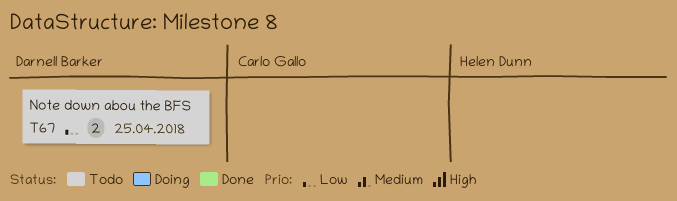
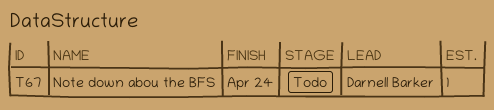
T67, estimate: 2 -> 1
T67, due: Apr 25 -> Apr 24

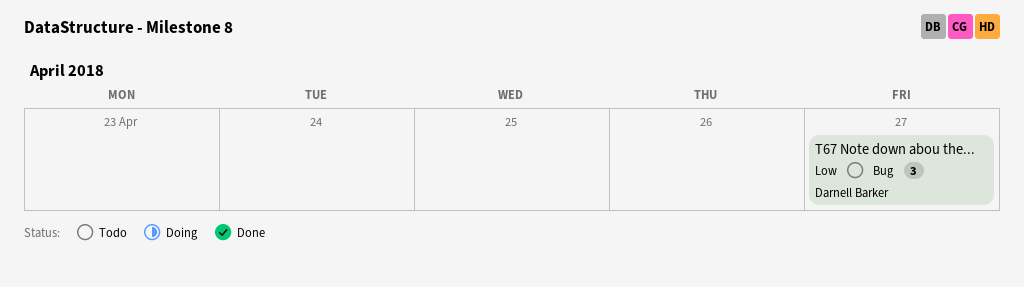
T67, estimate: 1 -> 3
T67, due: Apr 24 -> Apr 27

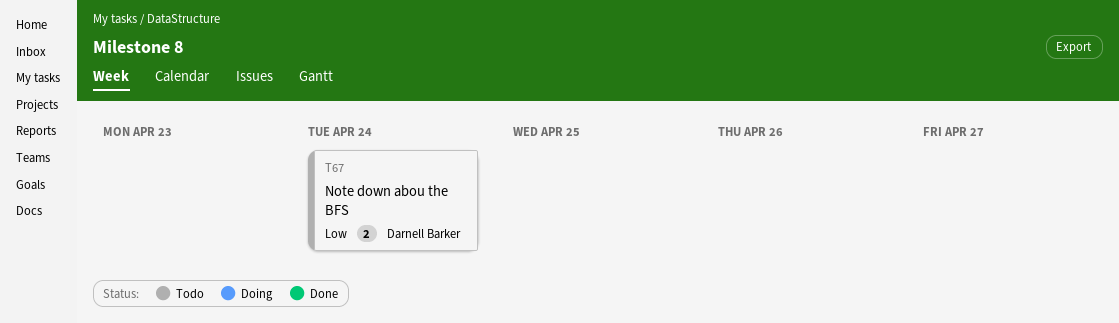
T67, estimate: 3 -> 2
T67, due: Apr 27 -> Apr 24

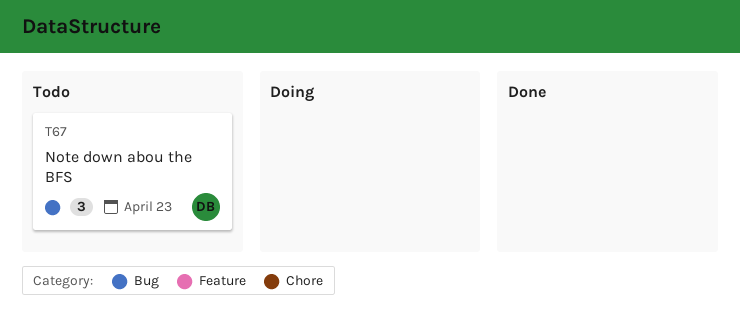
T67, estimate: 2 -> 3
T67, due: Apr 24 -> Apr 23

